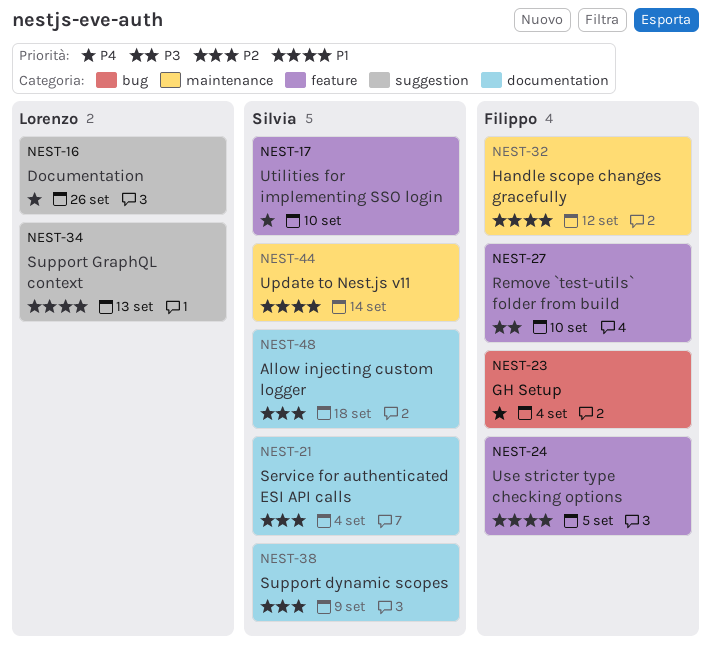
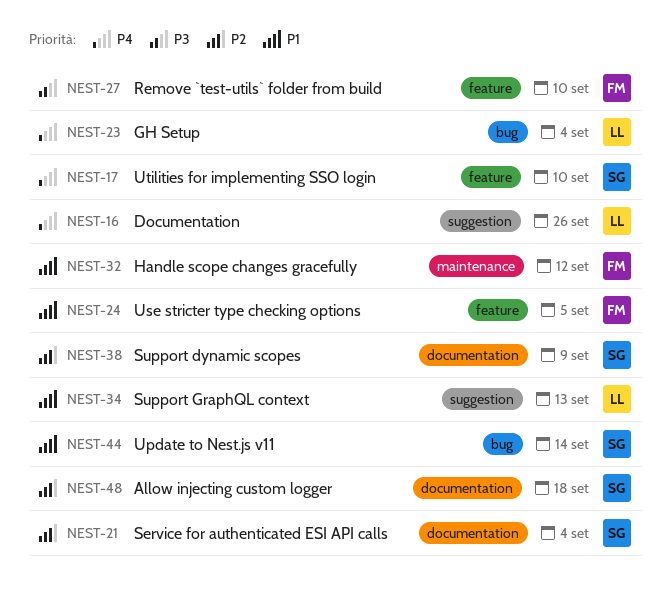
NEST-23, owner: Filippo -> Lorenzo
NEST-44, label: maintenance -> bug

